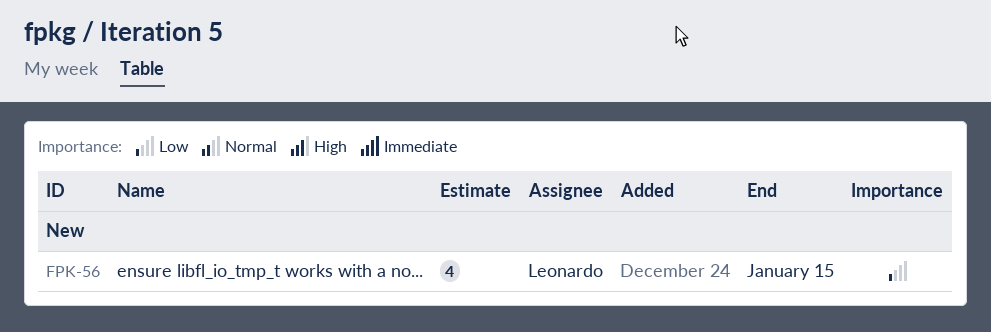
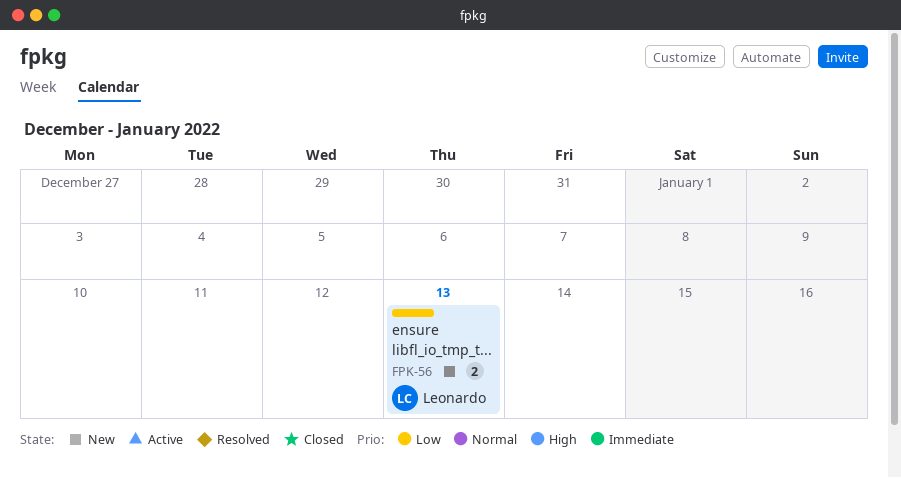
FPK-56, estimate: 4 -> 2
FPK-56, due: Jan 15 -> Jan 13

